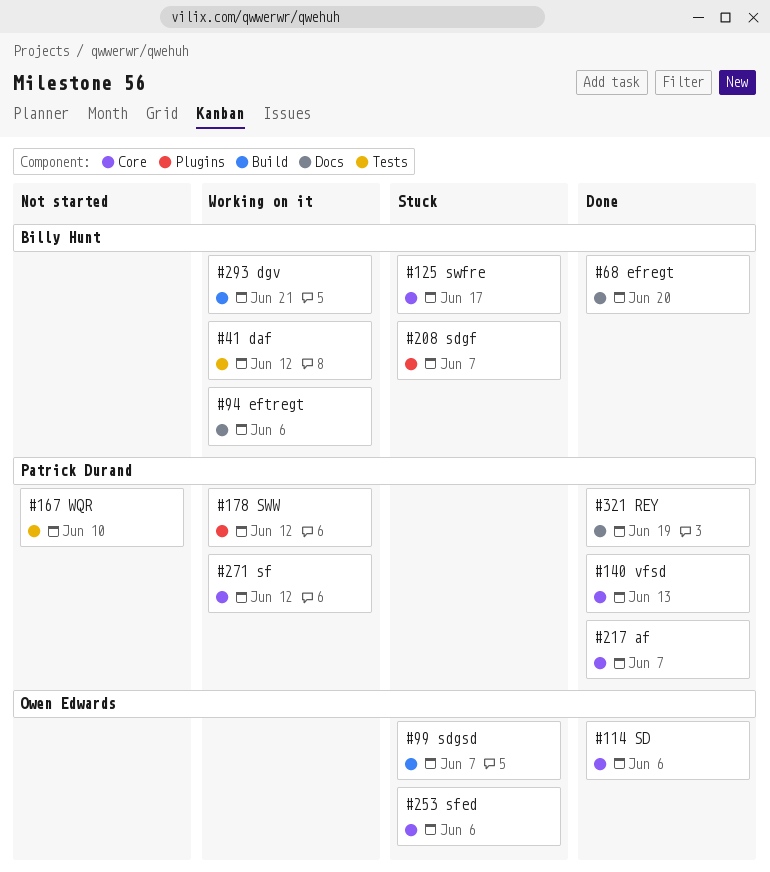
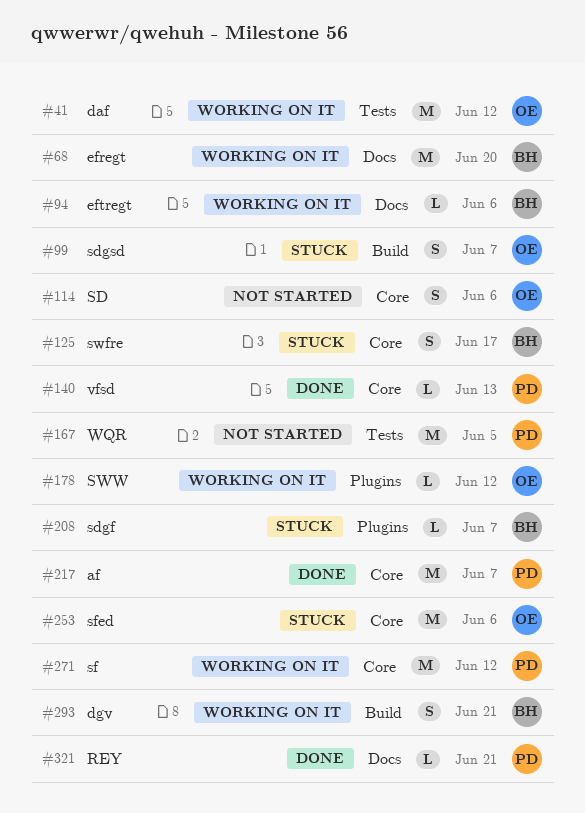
#41, owner: Billy Hunt -> Owen Edwards
#68, status: Done -> Working on it
#114, status: Done -> Not started
#167, due: Jun 10 -> Jun 5
#178, owner: Patrick Durand -> Owen Edwards
#321, due: Jun 19 -> Jun 21

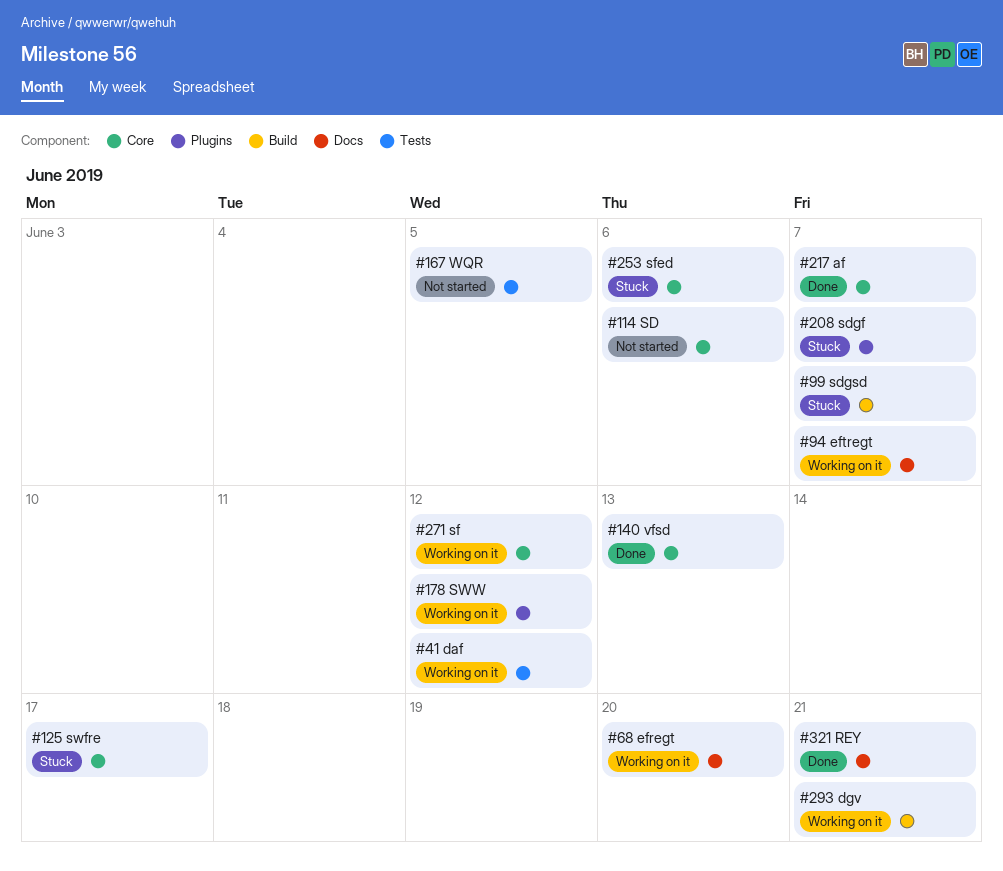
#94, due: Jun 6 -> Jun 7

